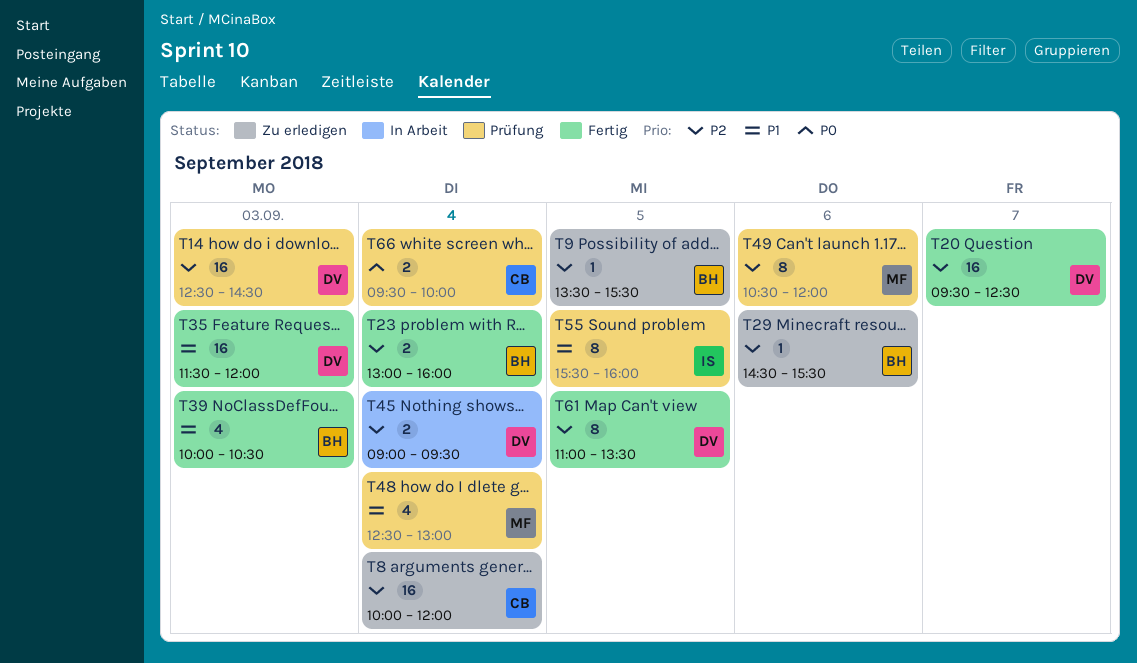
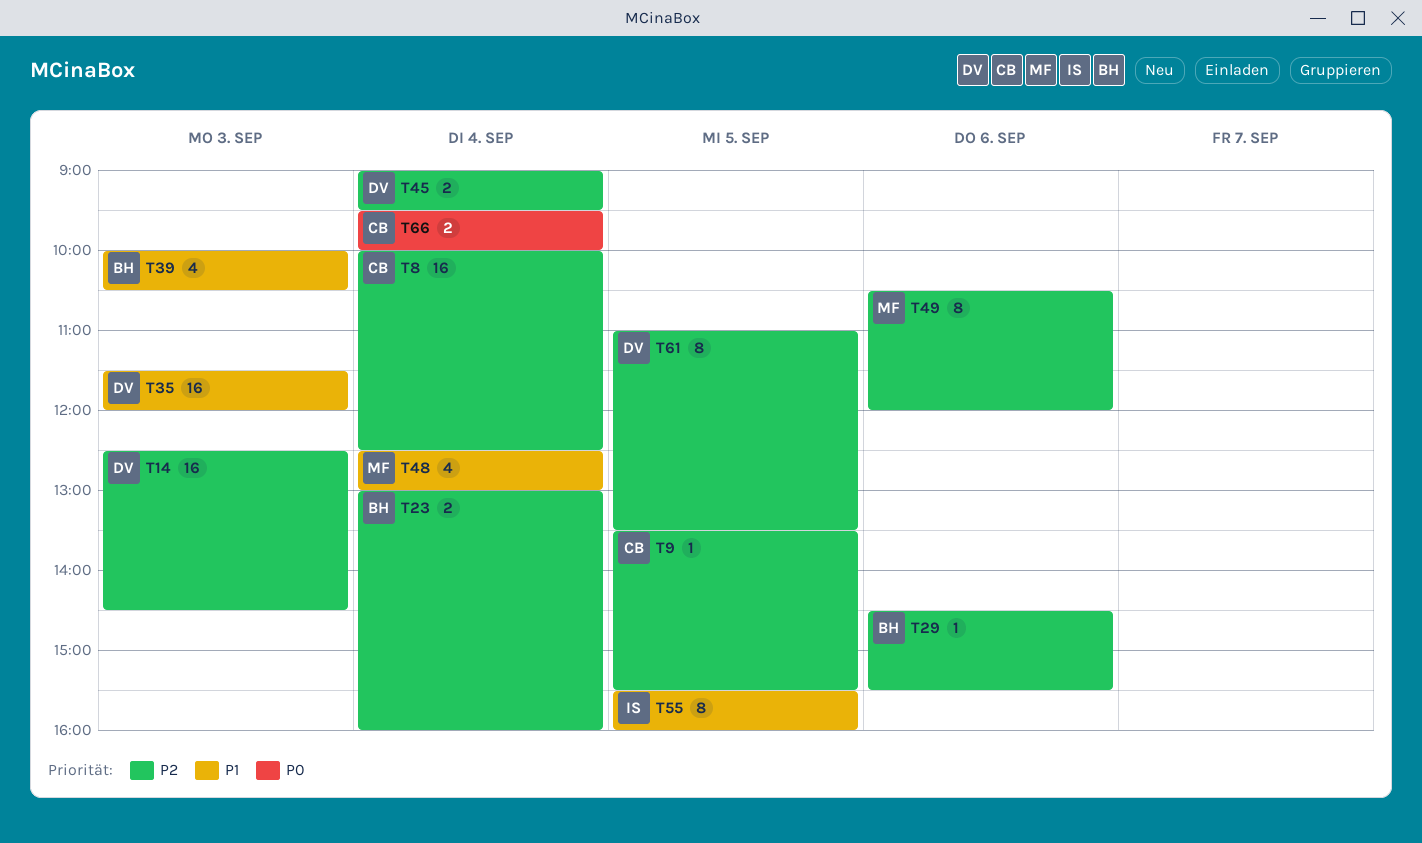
T8, ends: 12:00 -> 12:30
T9, owner: BH -> CB
T20: present -> none

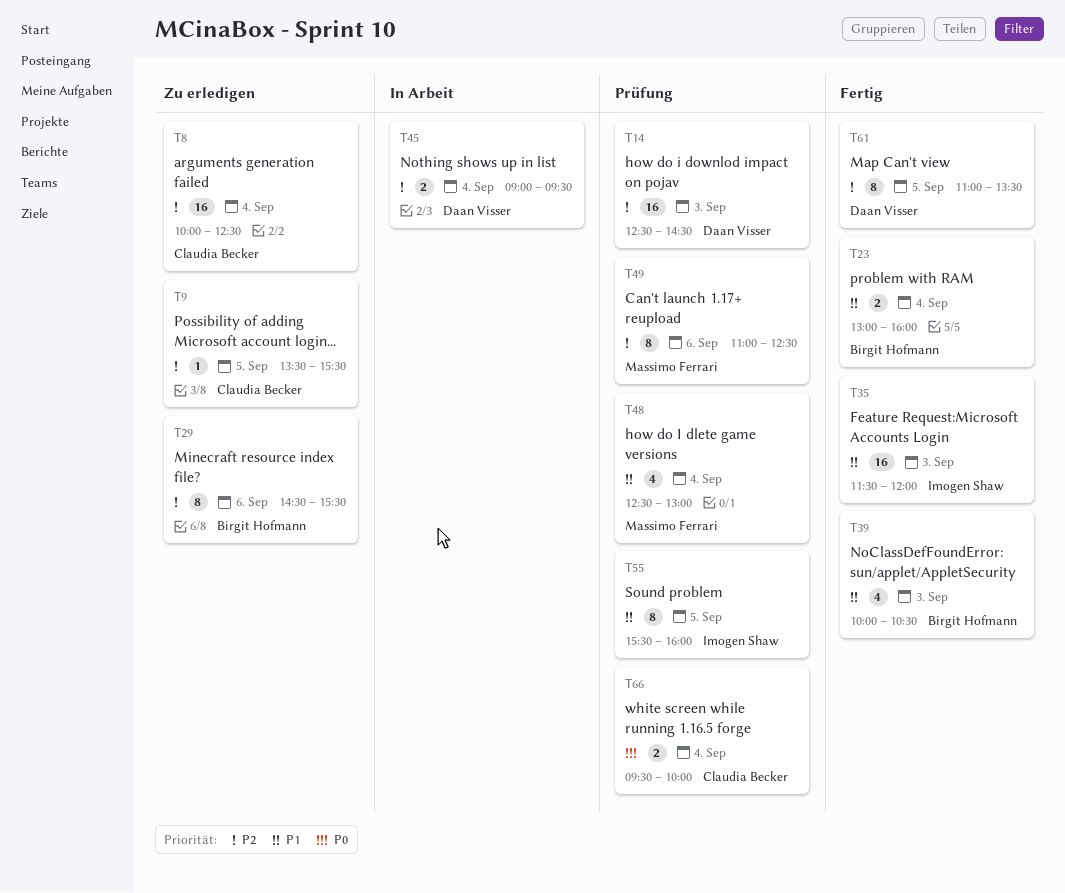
T23, priority: P2 -> P1
T29, estimate: 1 -> 8
T35, owner: Daan Visser -> Imogen Shaw
T49, begins: 10:30 -> 11:00
T49, ends: 12:00 -> 12:30

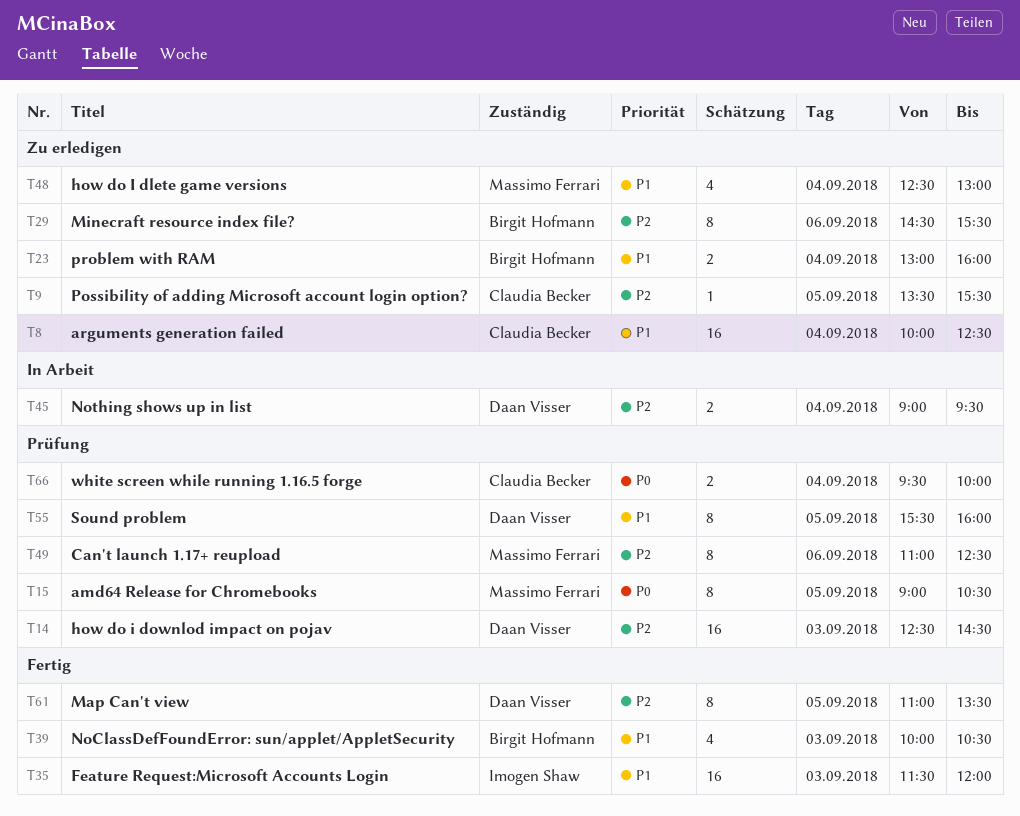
T8, priority: P2 -> P1
T15: none -> present
T23, status: Fertig -> Zu erledigen
T48, status: Prüfung -> Zu erledigen
T55, owner: Imogen Shaw -> Daan Visser

